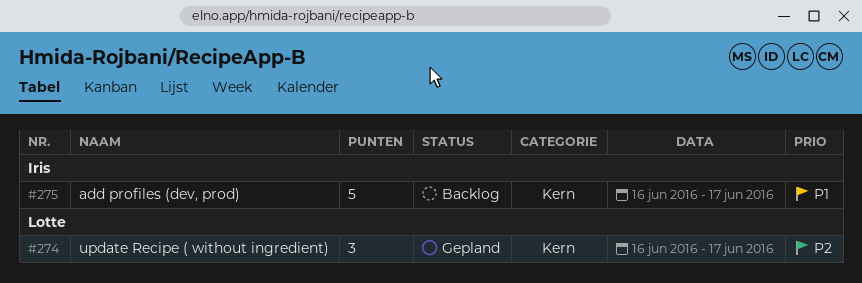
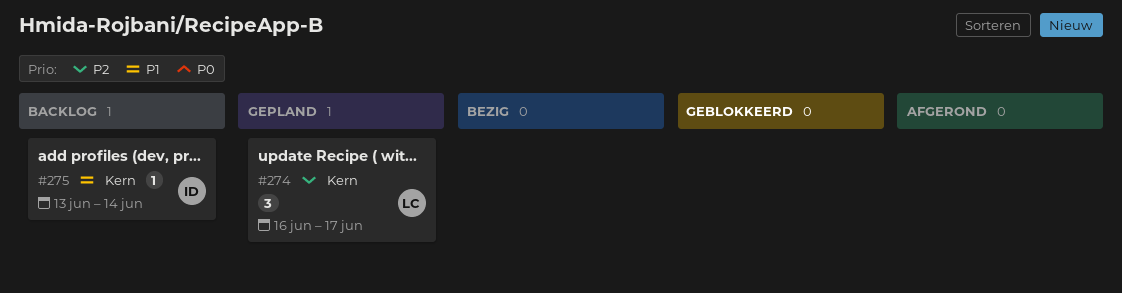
#275, estimate: 5 -> 1
#275, start: Jun 16 -> Jun 13
#275, due: Jun 17 -> Jun 14

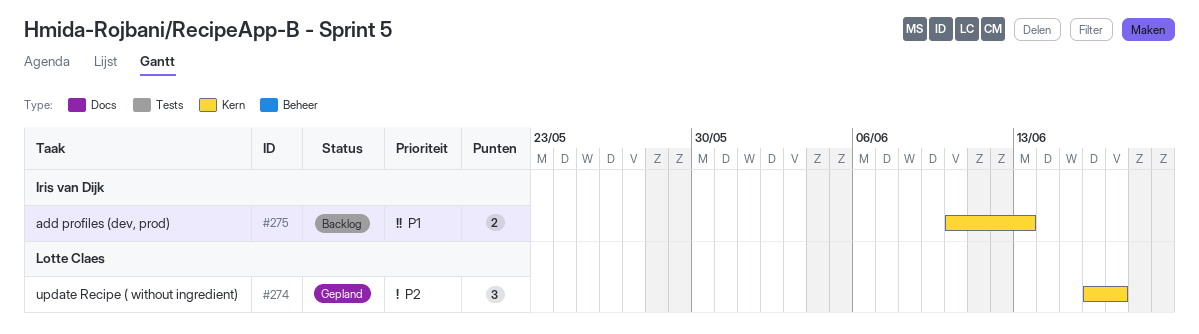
#275, estimate: 1 -> 2
#275, start: Jun 13 -> Jun 10
#275, due: Jun 14 -> Jun 13

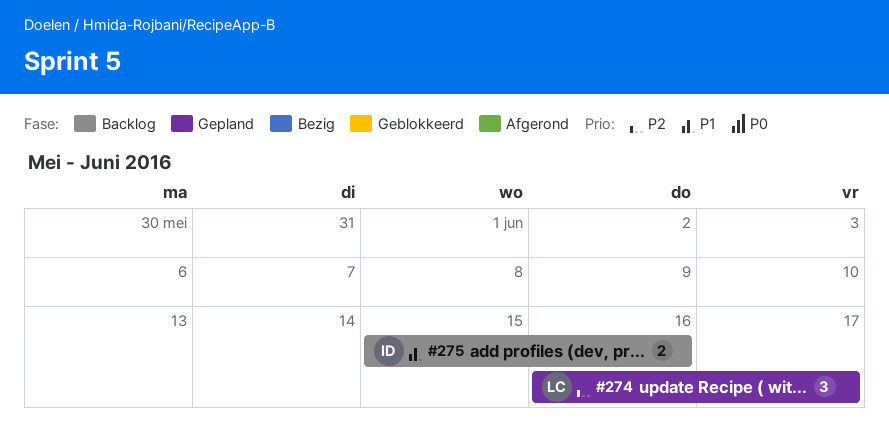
#275, start: Jun 10 -> Jun 15
#275, due: Jun 13 -> Jun 16

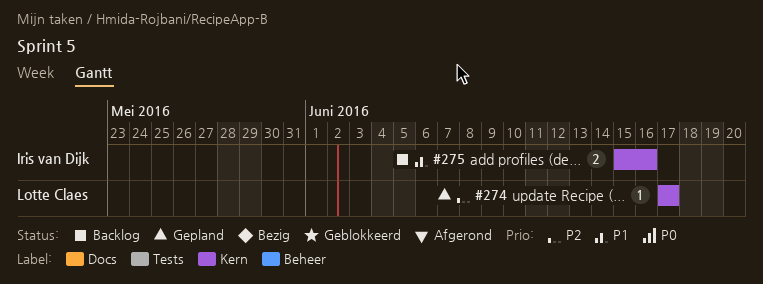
#274, estimate: 3 -> 1
#274, start: Jun 16 -> Jun 17

